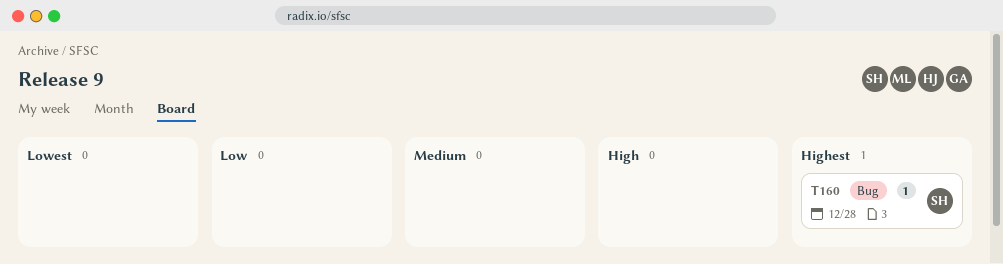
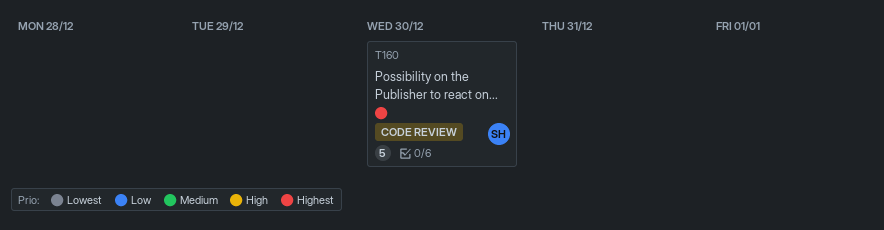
T160, estimate: 1 -> 5
T160, due: Dec 28 -> Dec 30

